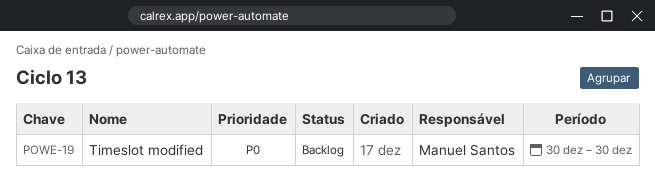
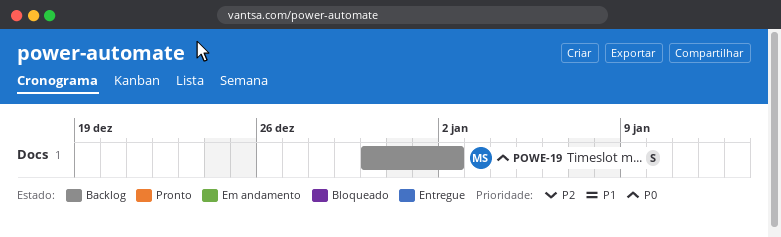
POWE-19, due: Dec 30 -> Jan 2

